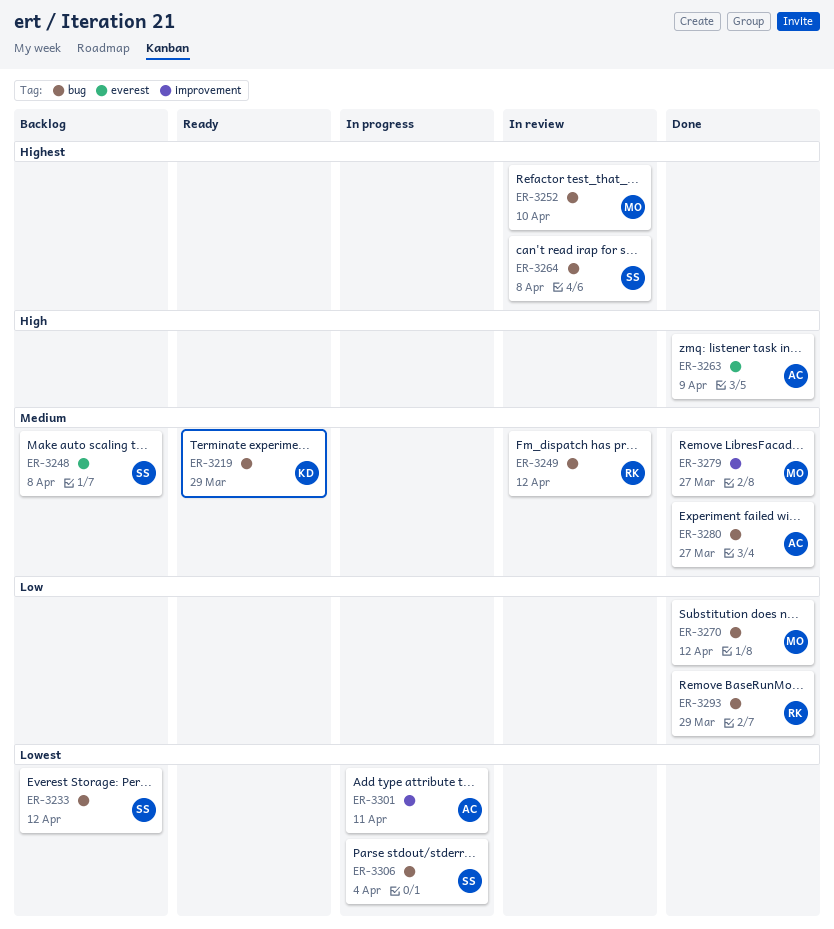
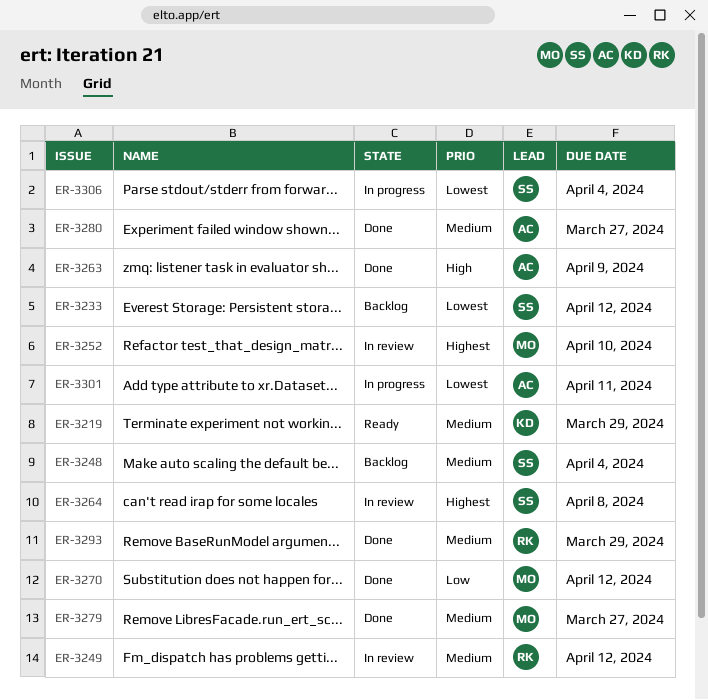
ER-3248, due: Apr 8 -> Apr 4
ER-3293, priority: Low -> Medium

